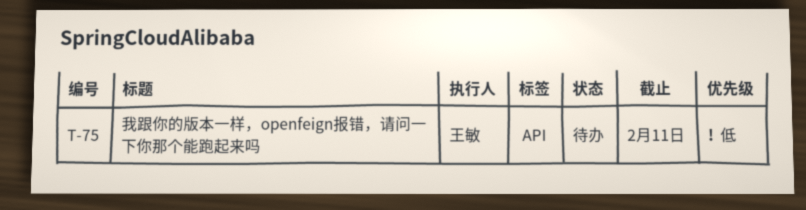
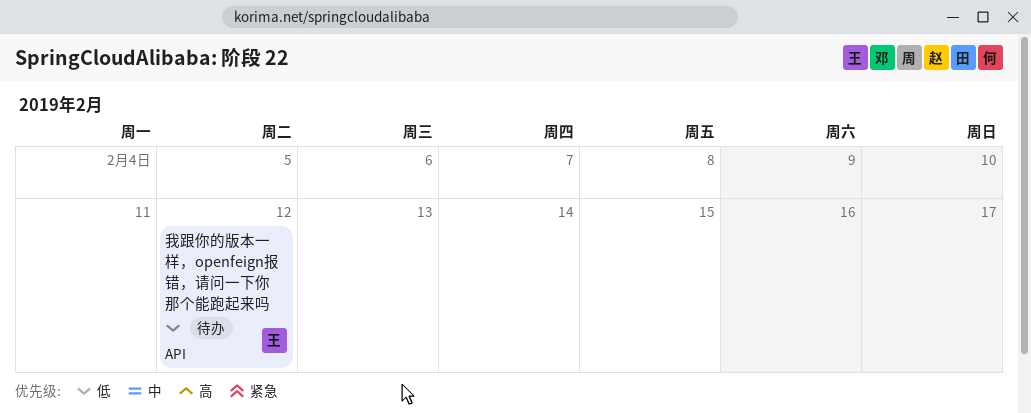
我跟你的版本一样，openfeign报错，请问一下你那个能跑起来吗, due: Feb 11 -> Feb 12

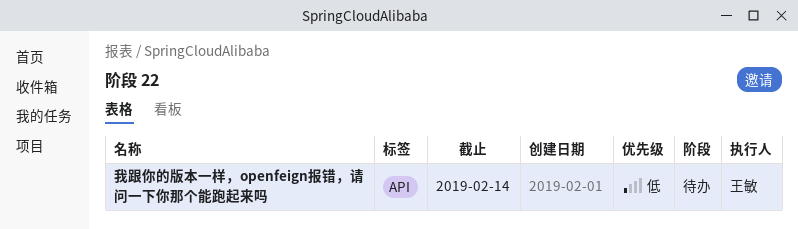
我跟你的版本一样，openfeign报错，请问一下你那个能跑起来吗, due: Feb 12 -> Feb 14

